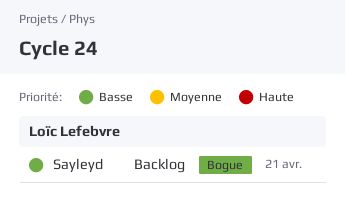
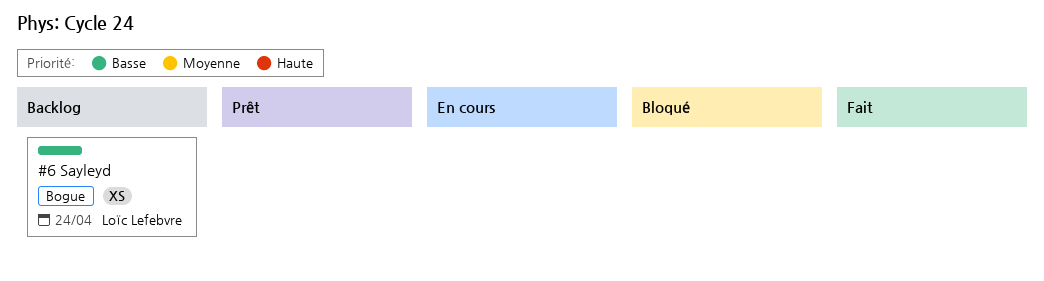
Sayleyd, due: Apr 21 -> Apr 24

